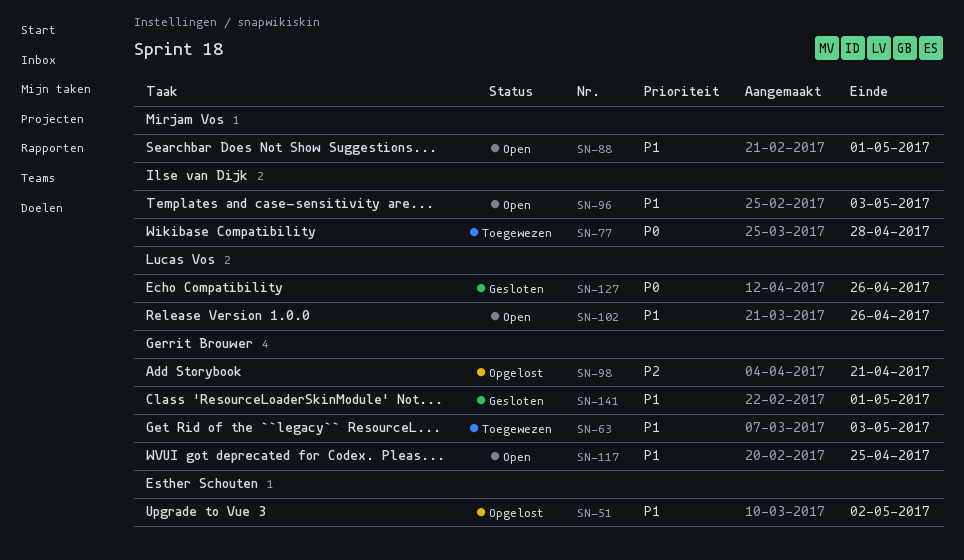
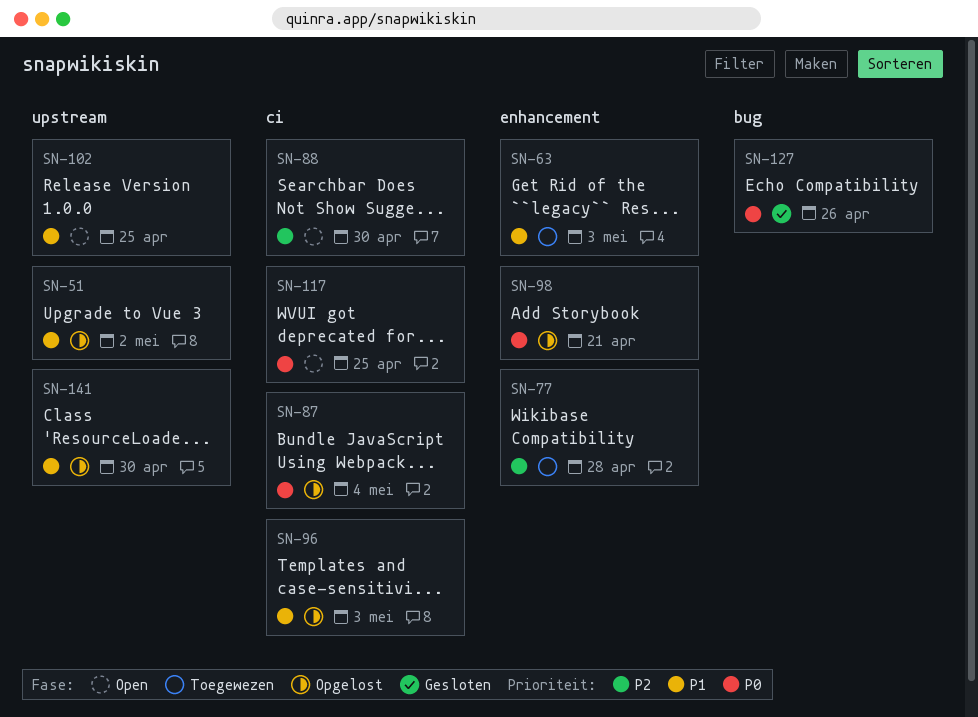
SN-77, priority: P0 -> P2
SN-87: none -> present
SN-88, priority: P1 -> P2
SN-88, due: May 1 -> Apr 30
SN-96, status: Open -> Opgelost
SN-98, priority: P2 -> P0
SN-102, due: Apr 26 -> Apr 25
SN-117, priority: P1 -> P0
SN-141, status: Gesloten -> Opgelost
SN-141, due: May 1 -> Apr 30

